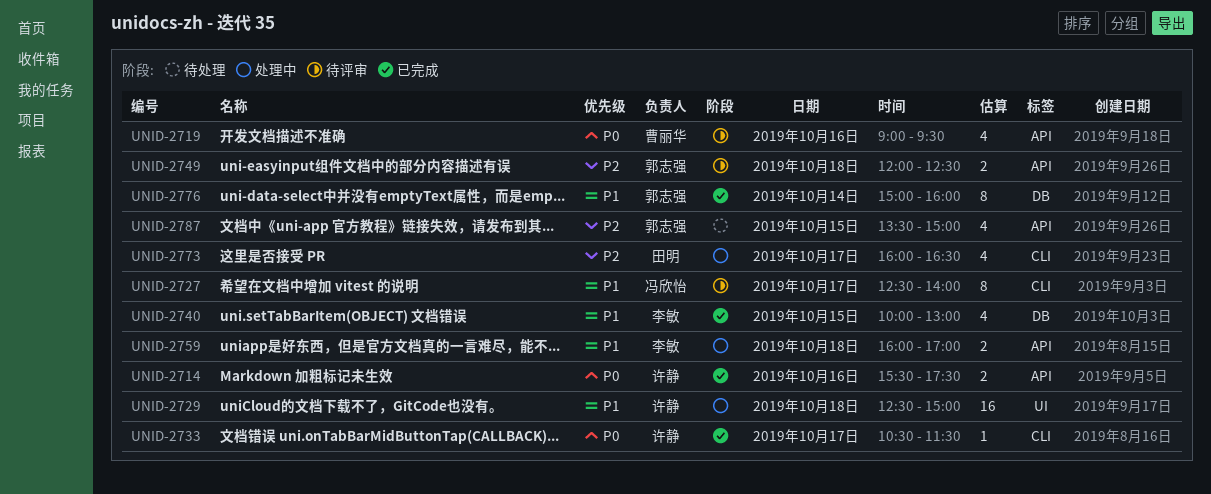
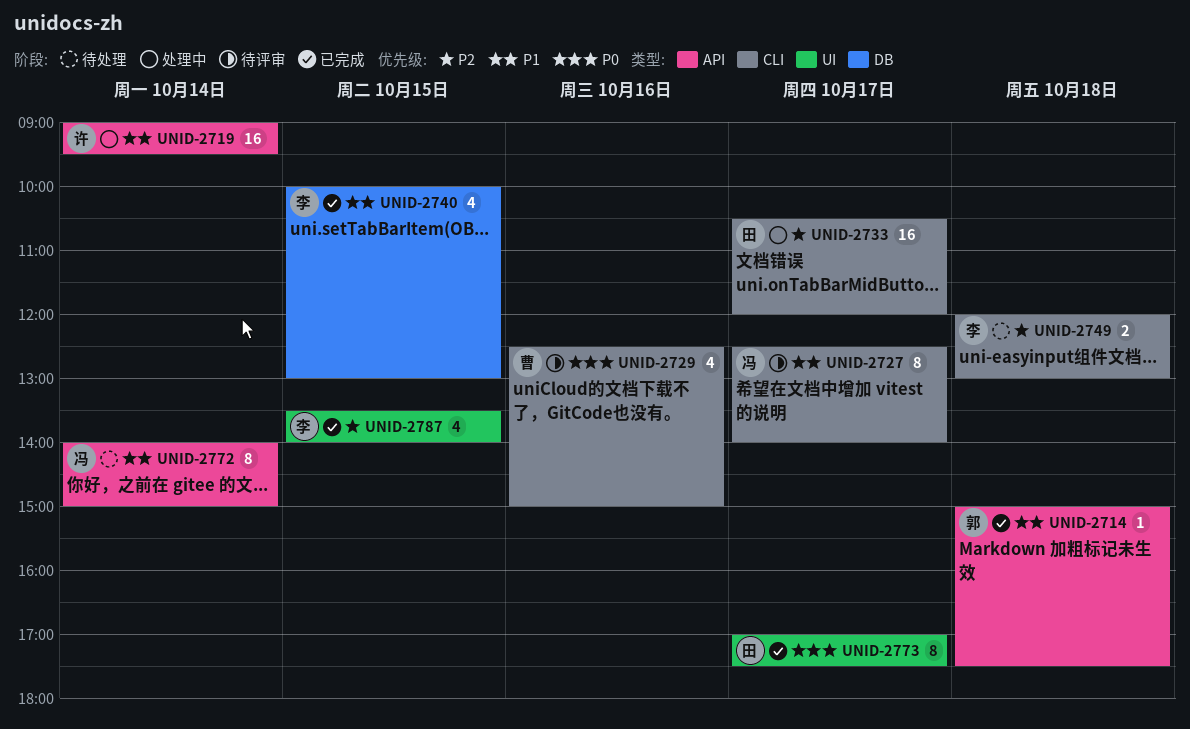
UNID-2714, owner: 许静 -> 郭志强
UNID-2714, priority: P0 -> P1
UNID-2714, estimate: 2 -> 1
UNID-2714, day: Oct 16 -> Oct 18
UNID-2714, begins: 15:30 -> 15:00
UNID-2719, status: 待评审 -> 处理中
UNID-2719, owner: 曹丽华 -> 许静
UNID-2719, priority: P0 -> P1
UNID-2719, estimate: 4 -> 16
UNID-2719, day: Oct 16 -> Oct 14
UNID-2729, status: 处理中 -> 待评审
UNID-2729, owner: 许静 -> 曹丽华
UNID-2729, priority: P1 -> P0
UNID-2729, label: UI -> CLI
UNID-2729, estimate: 16 -> 4
UNID-2729, day: Oct 18 -> Oct 16
UNID-2733, status: 已完成 -> 处理中
UNID-2733, owner: 许静 -> 田明
UNID-2733, priority: P0 -> P2
UNID-2733, estimate: 1 -> 16
UNID-2733, ends: 11:30 -> 12:00
UNID-2749, status: 待评审 -> 待处理
UNID-2749, owner: 郭志强 -> 李敏
UNID-2749, label: API -> CLI
UNID-2749, ends: 12:30 -> 13:00
UNID-2759: present -> none
UNID-2772: none -> present
UNID-2773, status: 处理中 -> 已完成
UNID-2773, priority: P2 -> P0
UNID-2773, label: CLI -> UI
UNID-2773, estimate: 4 -> 8
UNID-2773, begins: 16:00 -> 17:00
UNID-2773, ends: 16:30 -> 17:30
UNID-2776: present -> none
UNID-2787, status: 待处理 -> 已完成
UNID-2787, owner: 郭志强 -> 李敏
UNID-2787, label: API -> UI
UNID-2787, ends: 15:00 -> 14:00

